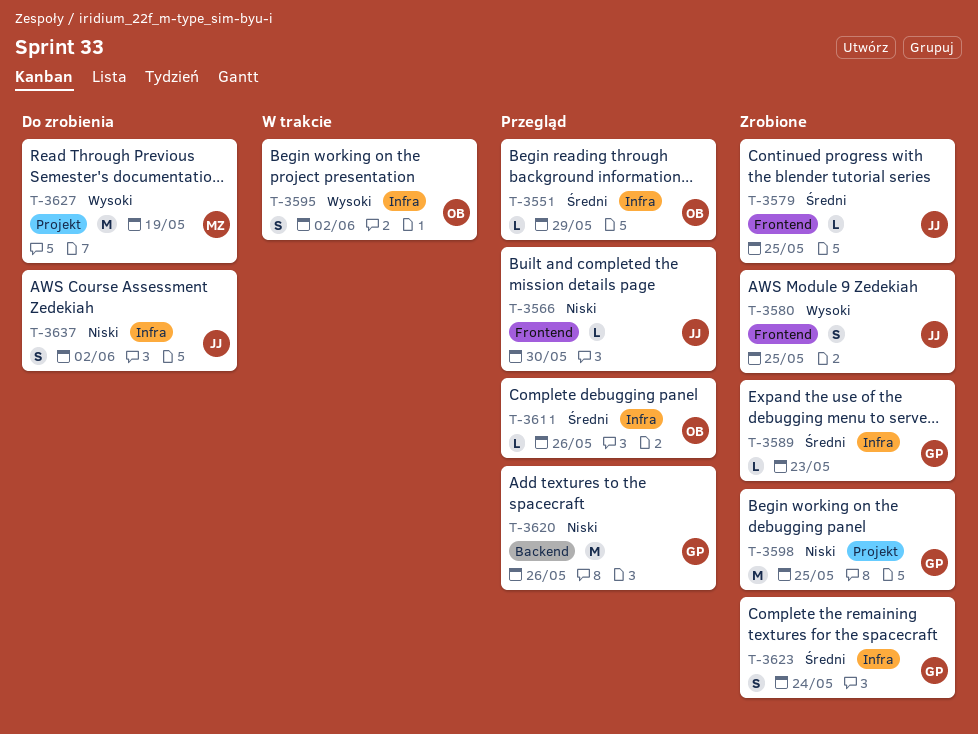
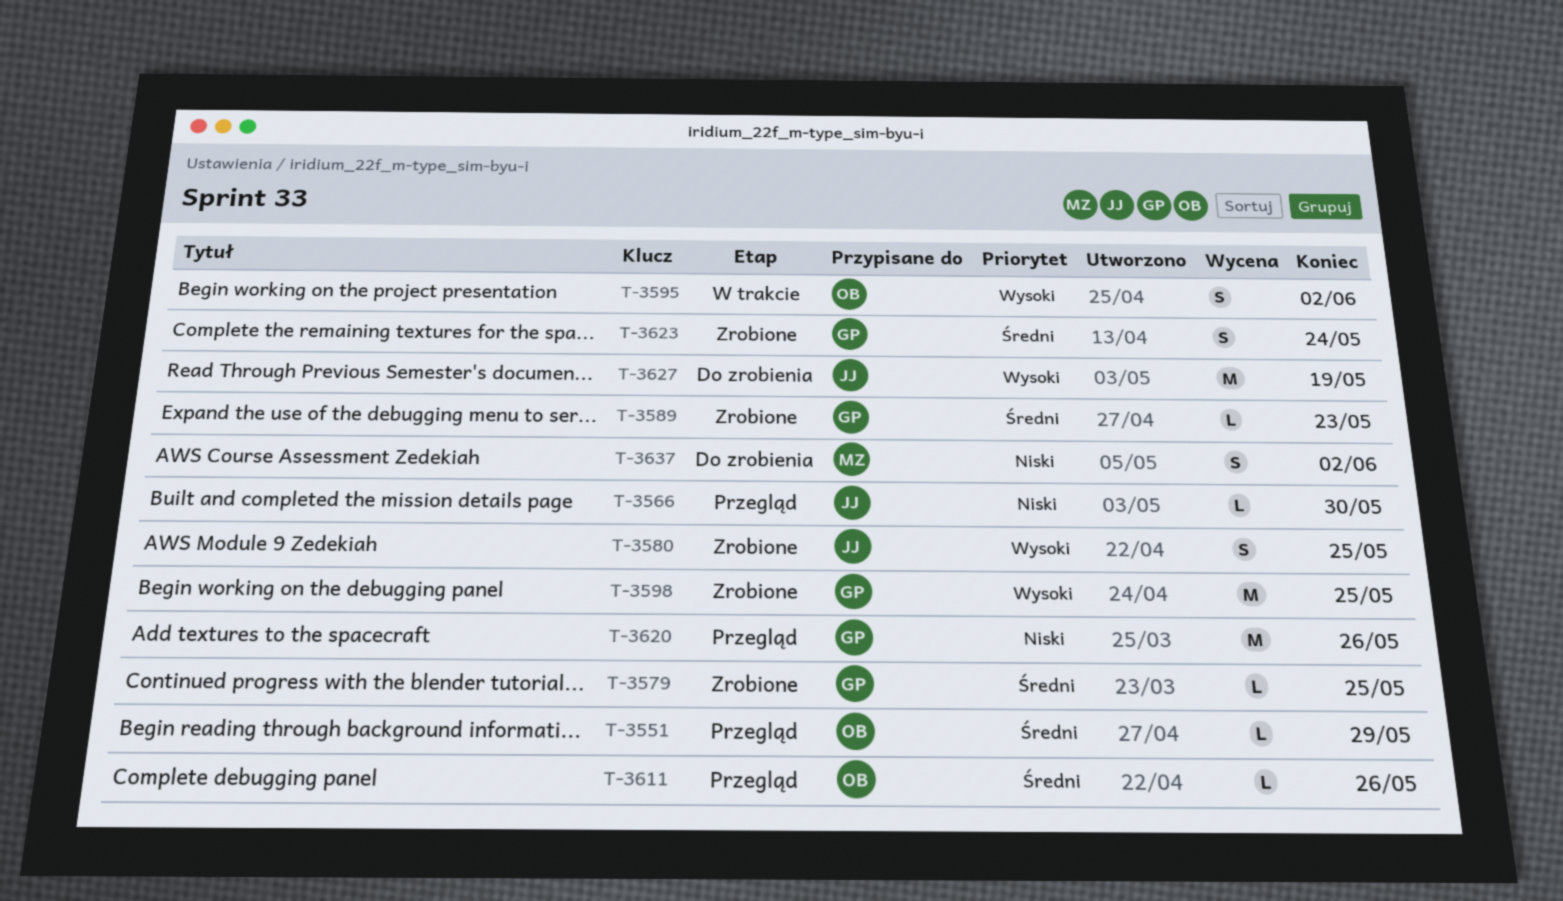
T-3579, owner: JJ -> GP
T-3598, priority: Niski -> Wysoki
T-3627, owner: MZ -> JJ
T-3637, owner: JJ -> MZ

